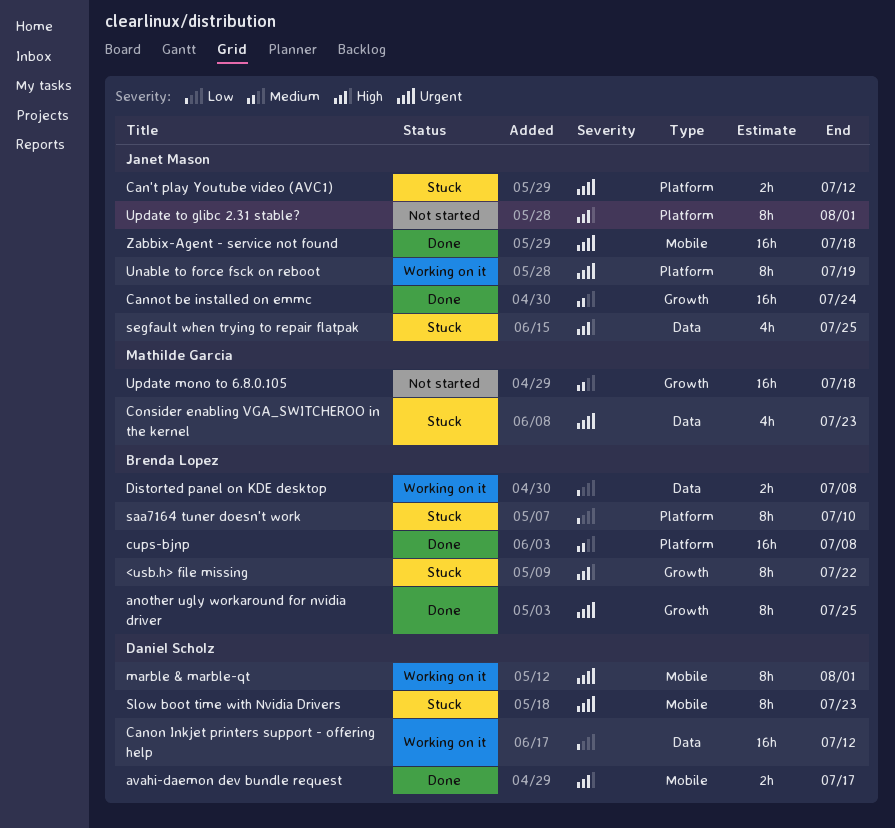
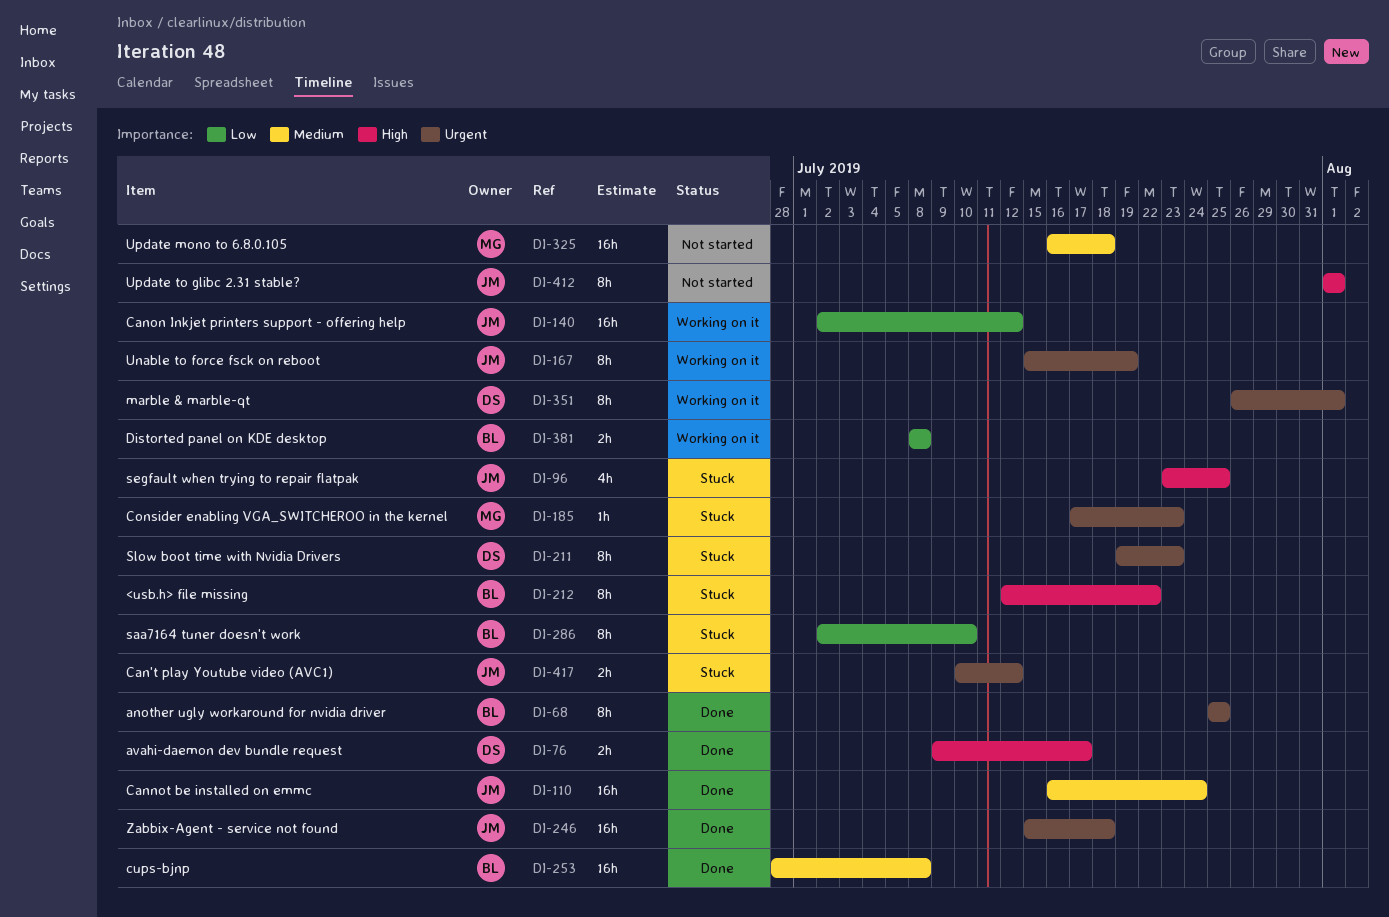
Canon Inkjet printers support - offering help, owner: Daniel Scholz -> Janet Mason
Consider enabling VGA_SWITCHEROO in the kernel, estimate: 4h -> 1h

